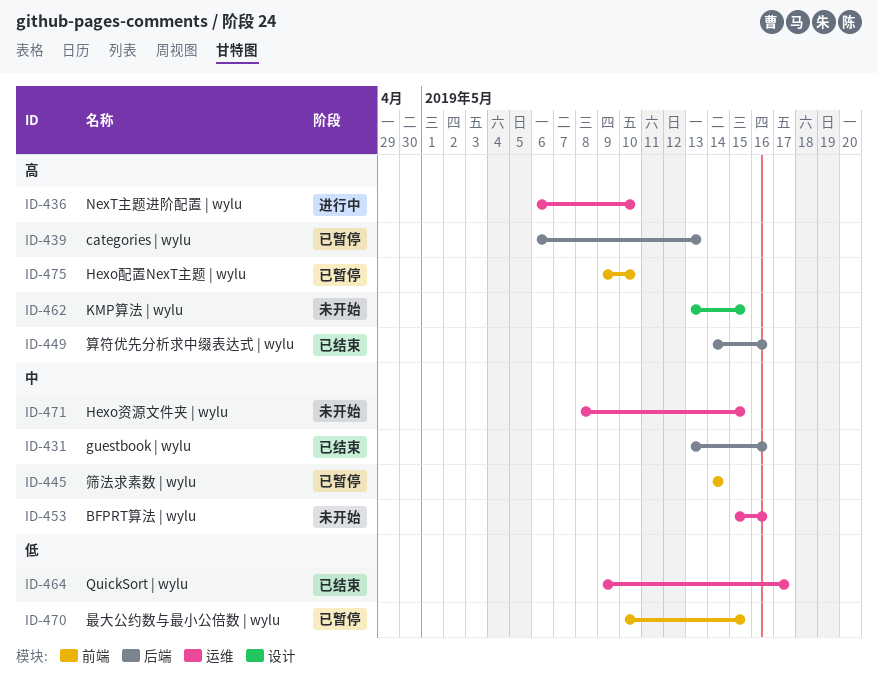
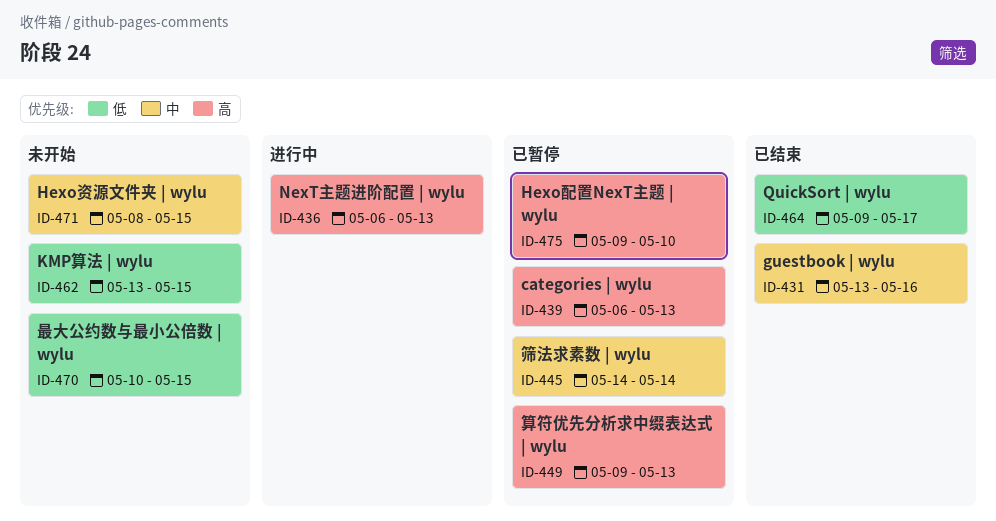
ID-436, due: May 10 -> May 13
ID-449, status: 已结束 -> 已暂停
ID-449, start: May 14 -> May 9
ID-449, due: May 16 -> May 13
ID-453: present -> none
ID-462, priority: 高 -> 低
ID-470, status: 已暂停 -> 未开始

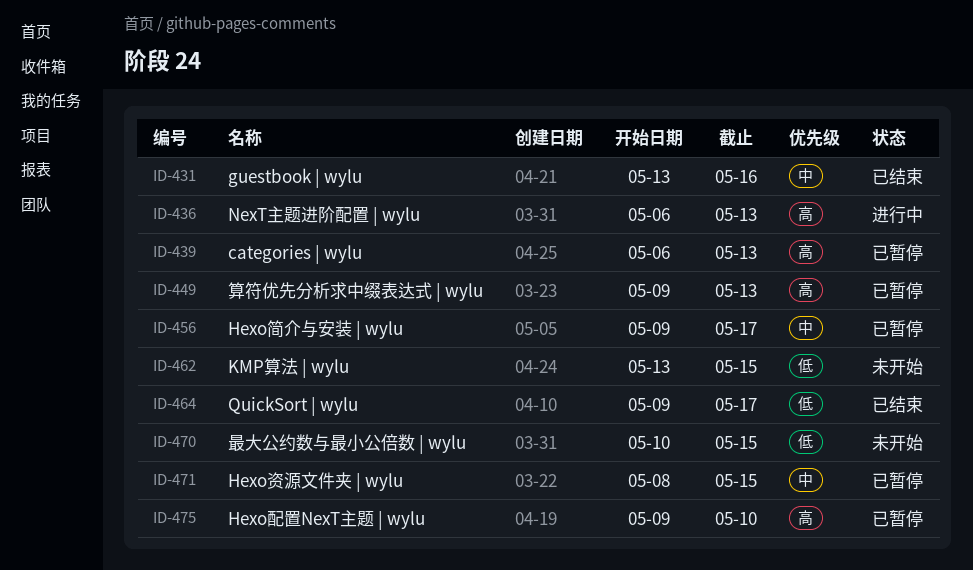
ID-445: present -> none
ID-456: none -> present
ID-471, status: 未开始 -> 已暂停

